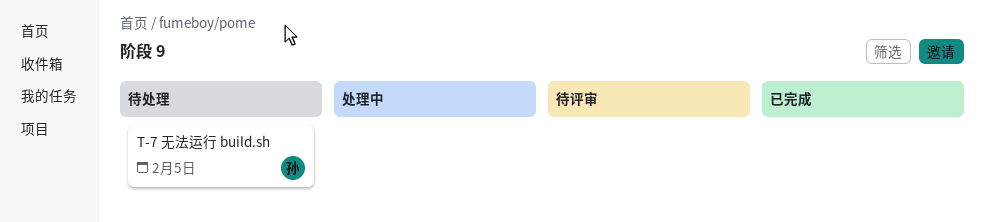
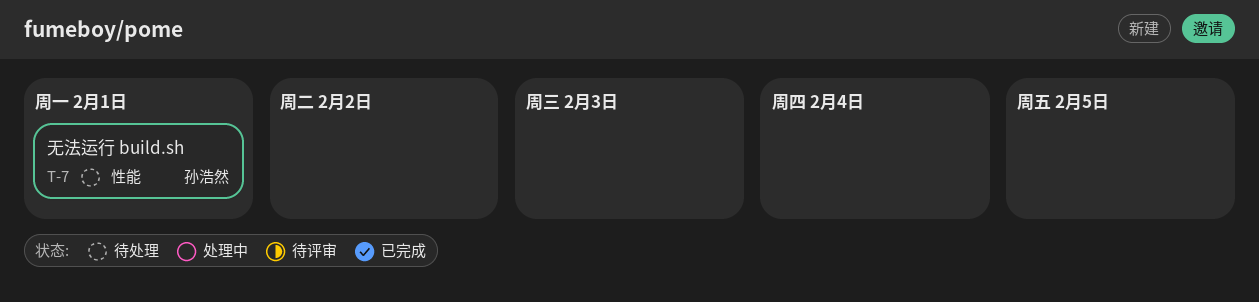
T-7, due: Feb 5 -> Feb 1

